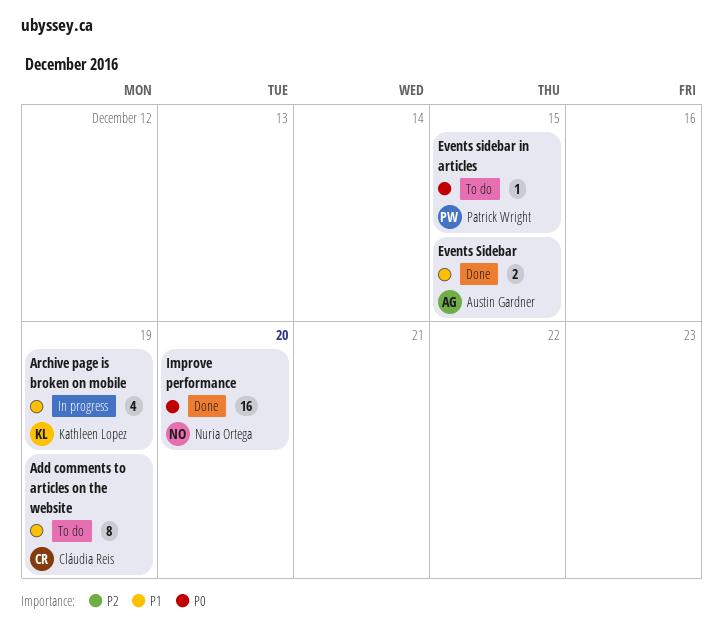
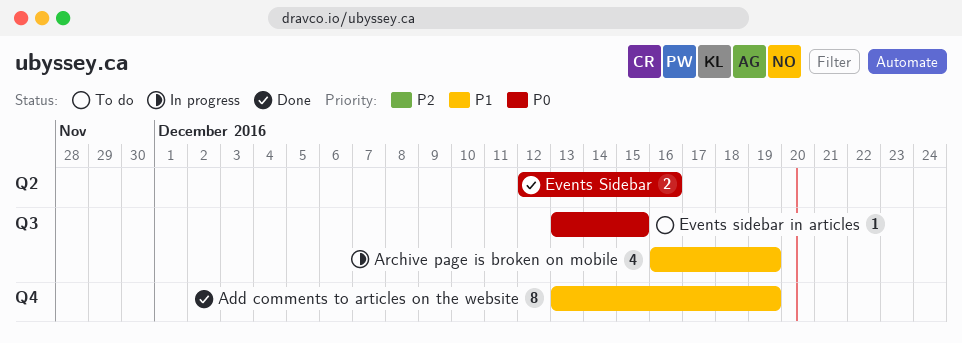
Add comments to articles on the website, status: To do -> Done
Events Sidebar, priority: P1 -> P0
Events Sidebar, due: Dec 15 -> Dec 16
Improve performance: present -> none

